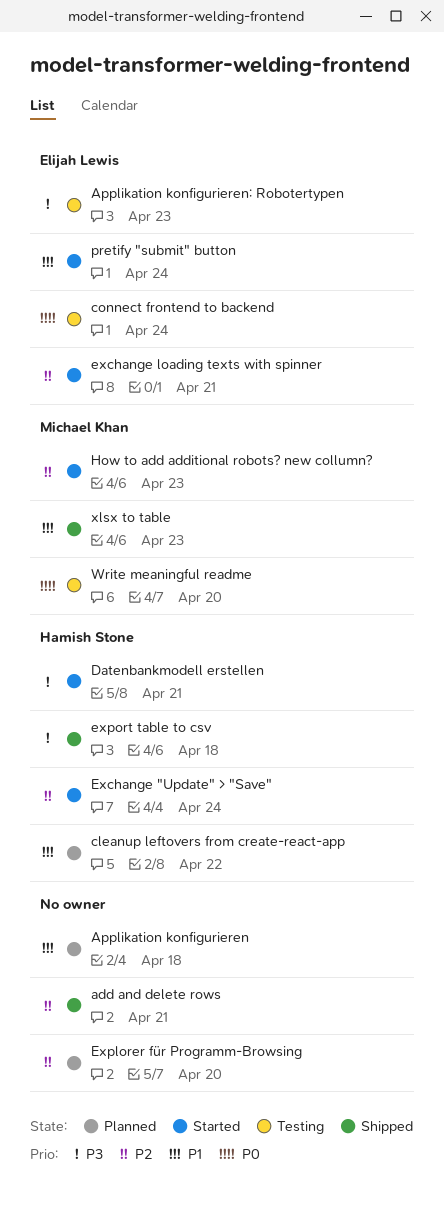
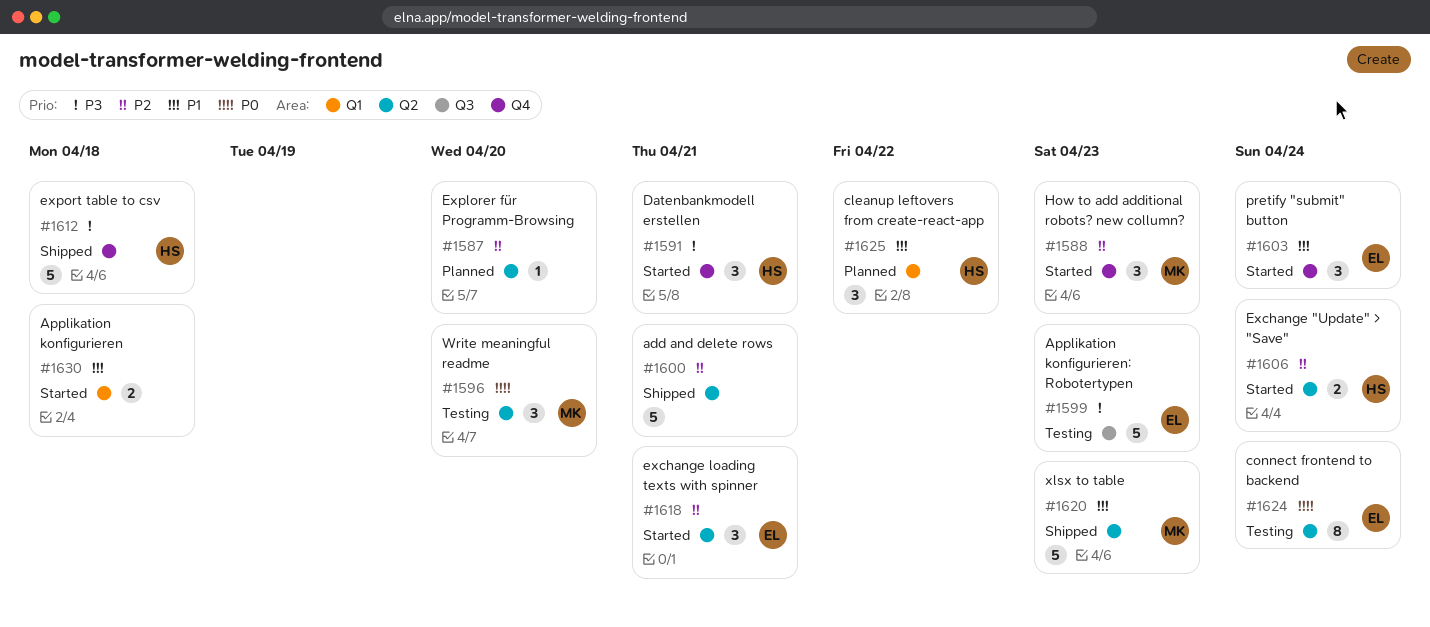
Applikation konfigurieren, status: Planned -> Started

